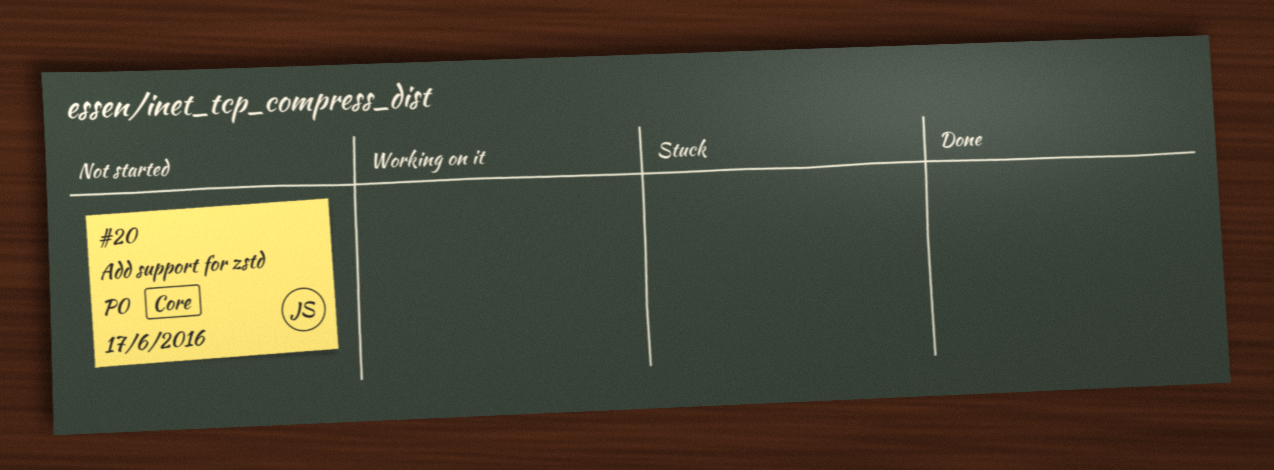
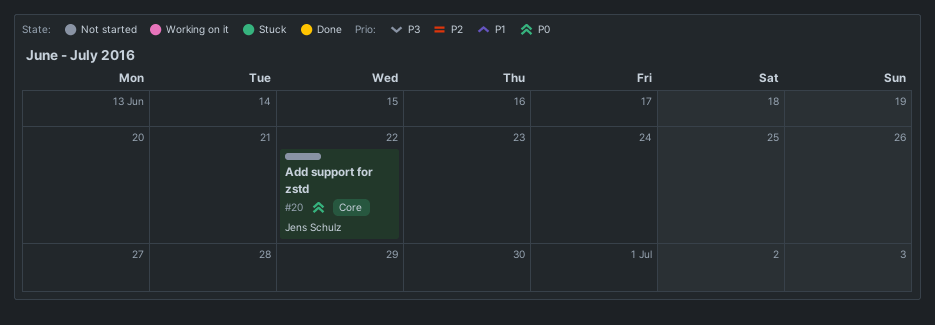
#20, due: Jun 17 -> Jun 22

